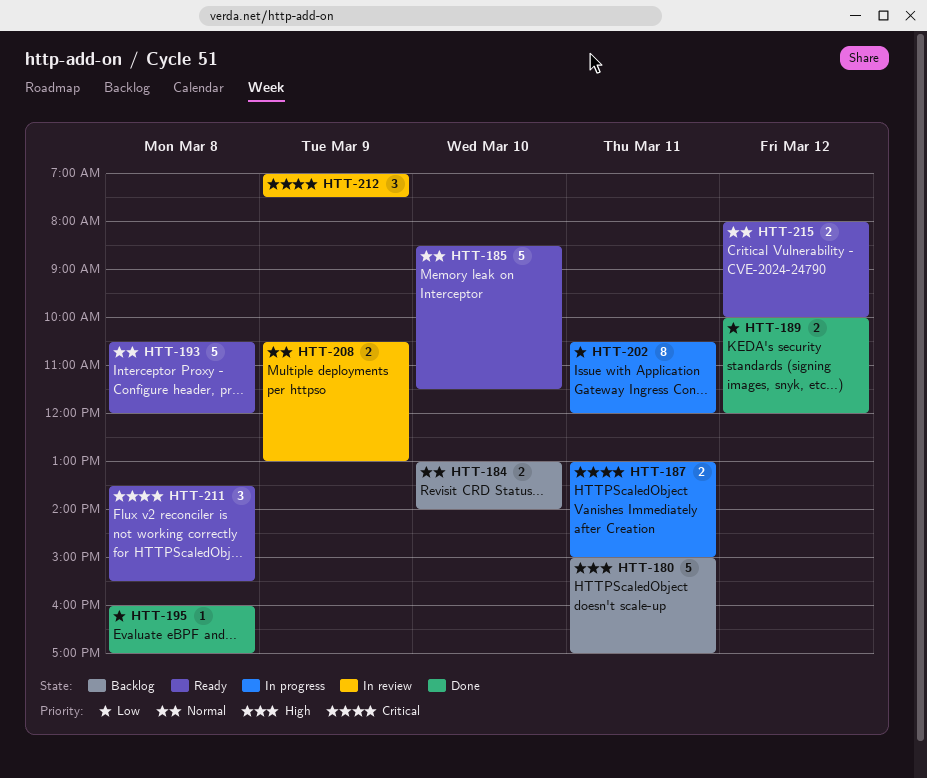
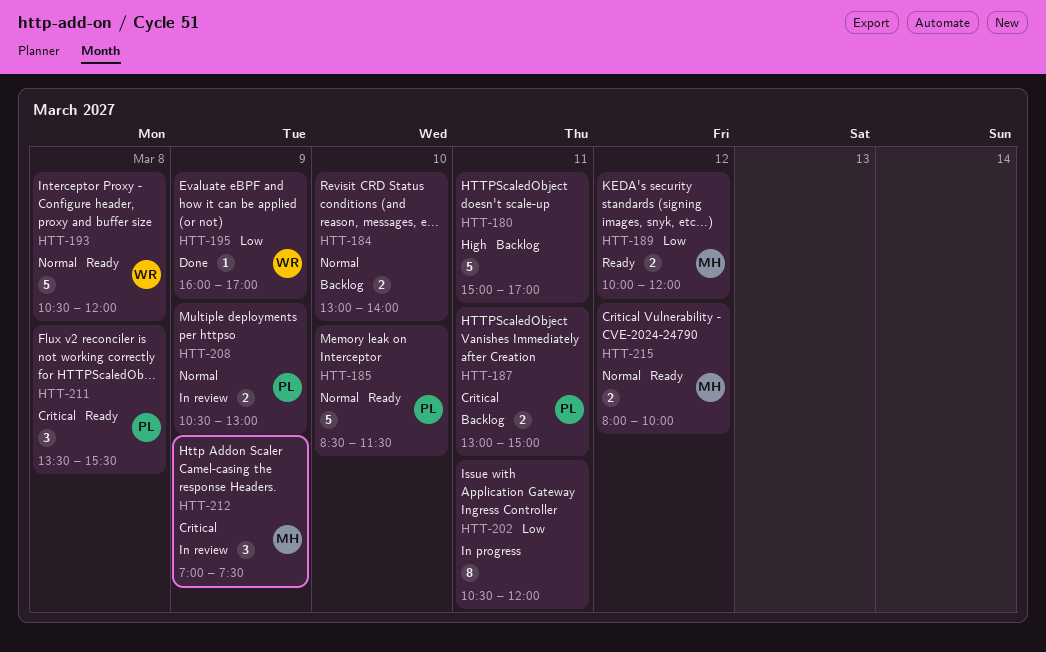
HTT-187, status: In progress -> Backlog
HTT-189, status: Done -> Ready
HTT-195, day: Mar 8 -> Mar 9

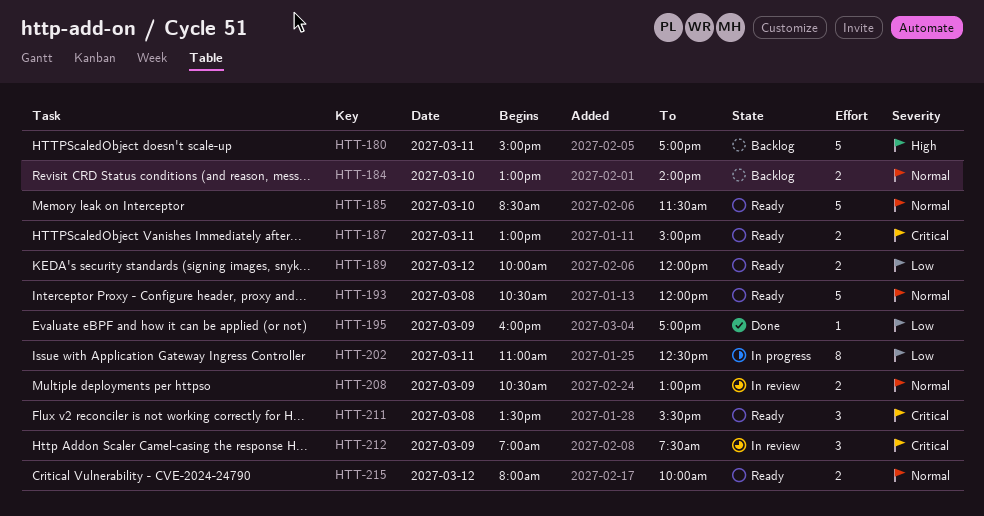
HTT-187, status: Backlog -> Ready
HTT-202, begins: 10:30 -> 11:00
HTT-202, ends: 12:00 -> 12:30

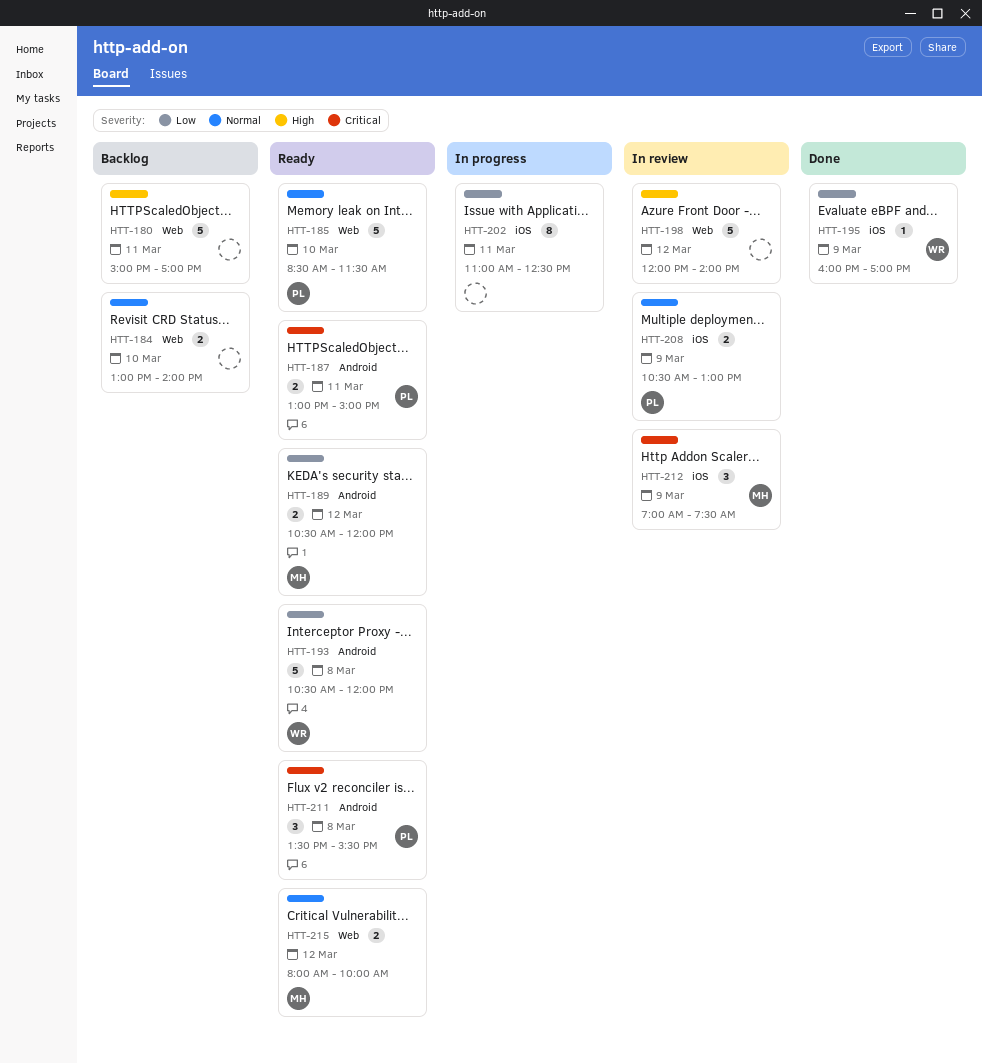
HTT-189, begins: 10:00 -> 10:30
HTT-193, priority: Normal -> Low
HTT-198: none -> present

